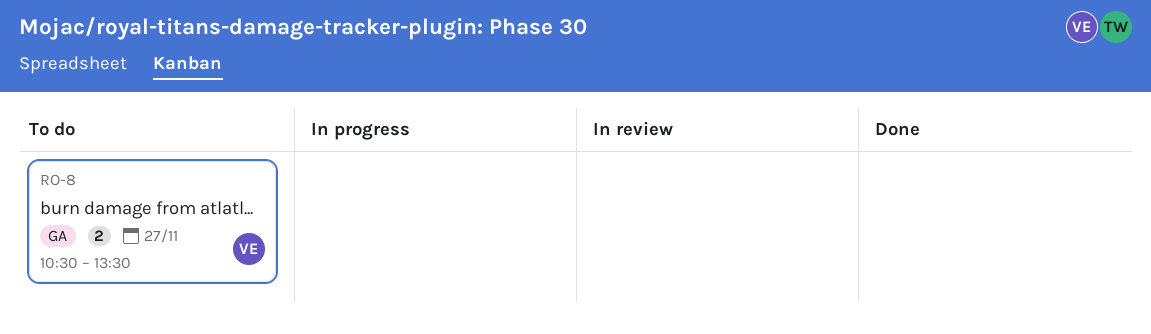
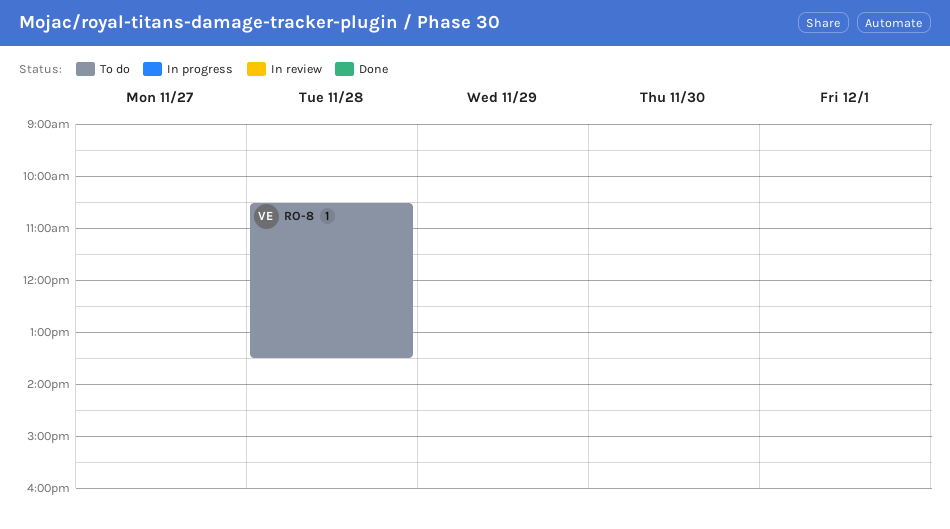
RO-8, estimate: 2 -> 1
RO-8, day: Nov 27 -> Nov 28

